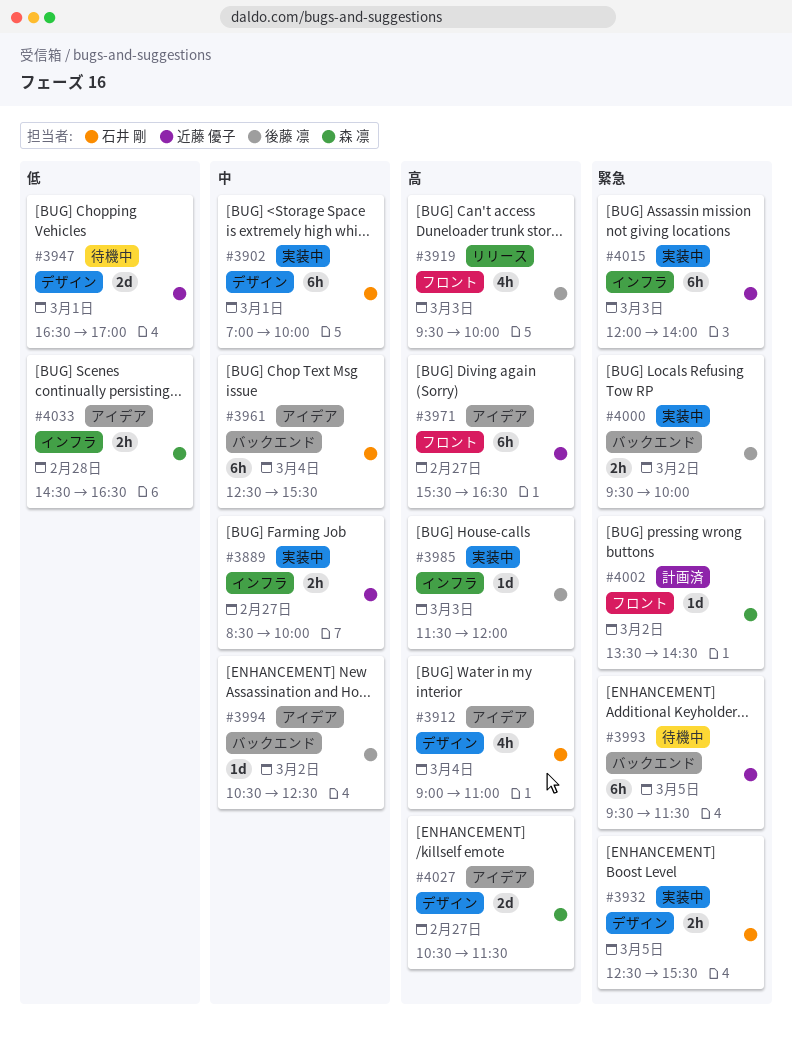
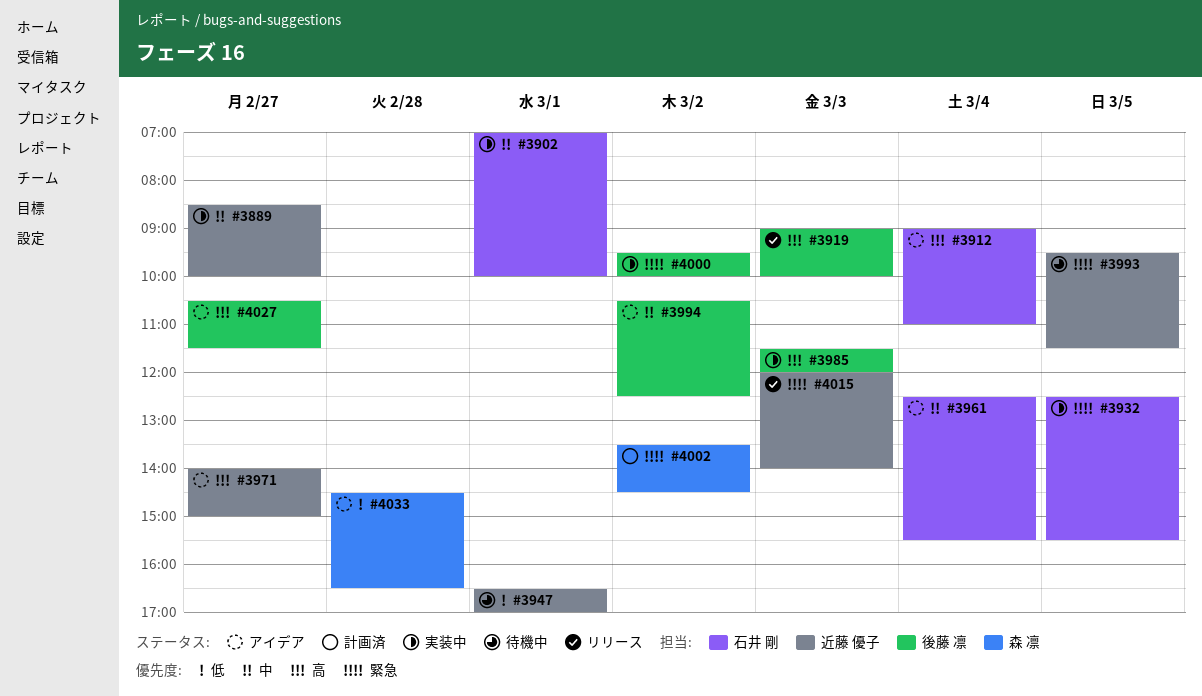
#3919, begins: 09:30 -> 09:00
#3971, begins: 15:30 -> 14:00
#3971, ends: 16:30 -> 15:00
#4015, status: 実装中 -> リリース
#4027, owner: 森 凛 -> 後藤 凛

